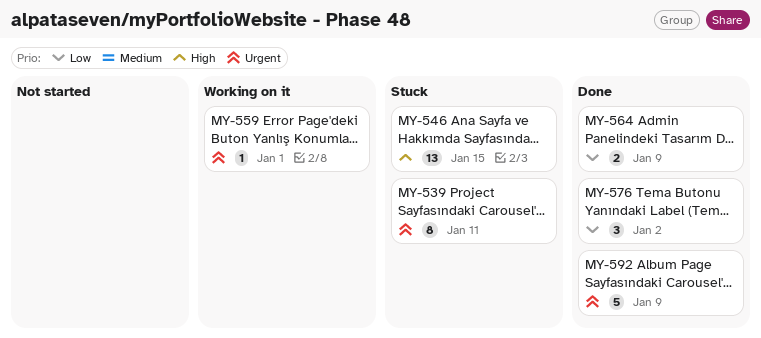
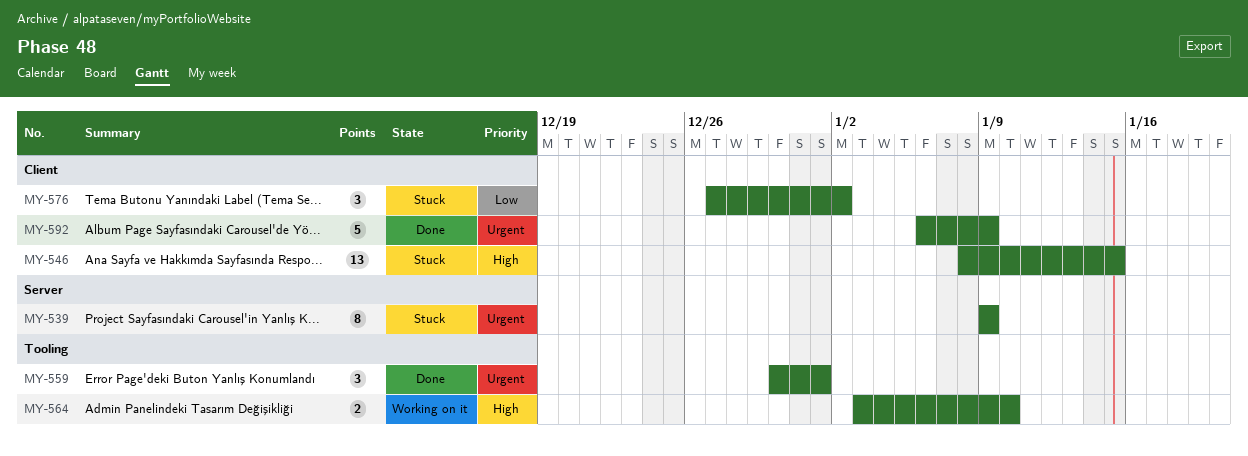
MY-539, due: Jan 11 -> Jan 9
MY-559, status: Working on it -> Done
MY-559, estimate: 1 -> 3
MY-564, status: Done -> Working on it
MY-564, priority: Low -> High
MY-564, due: Jan 9 -> Jan 10
MY-576, status: Done -> Stuck

